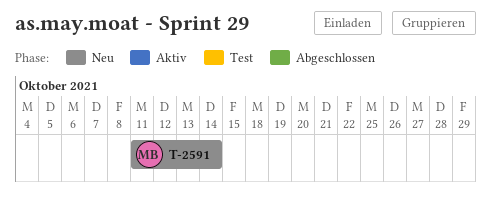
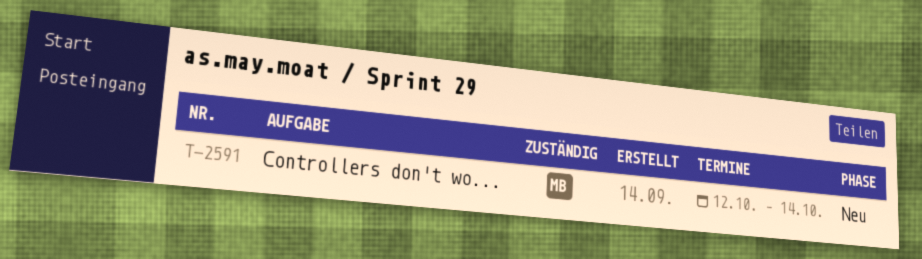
T-2591, start: Oct 11 -> Oct 12

